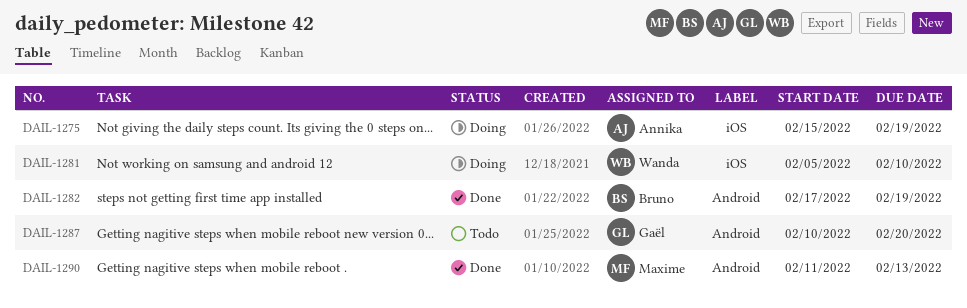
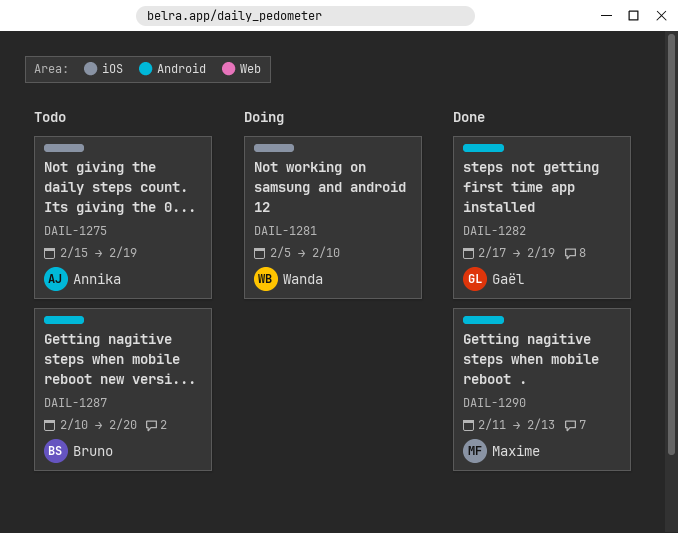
DAIL-1275, status: Doing -> Todo
DAIL-1282, owner: Bruno -> Gaël
DAIL-1287, owner: Gaël -> Bruno

